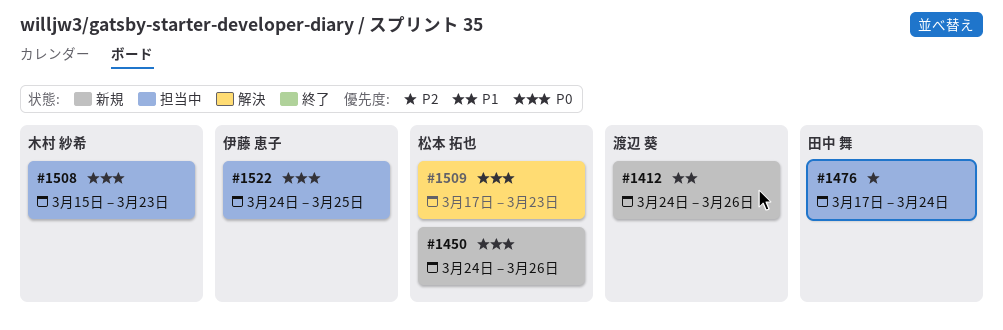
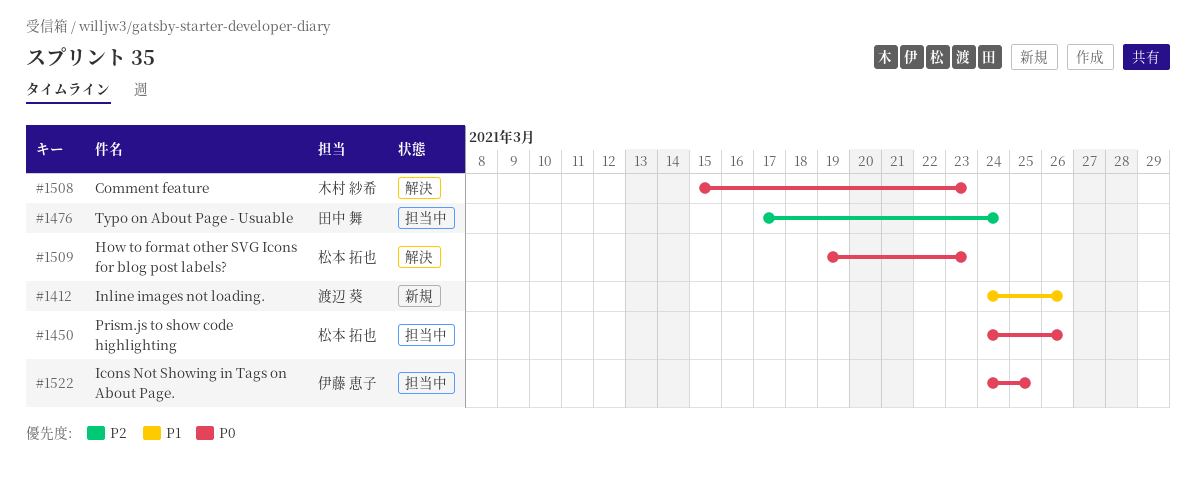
#1450, status: 新規 -> 担当中
#1508, status: 担当中 -> 解決
#1509, start: Mar 17 -> Mar 19

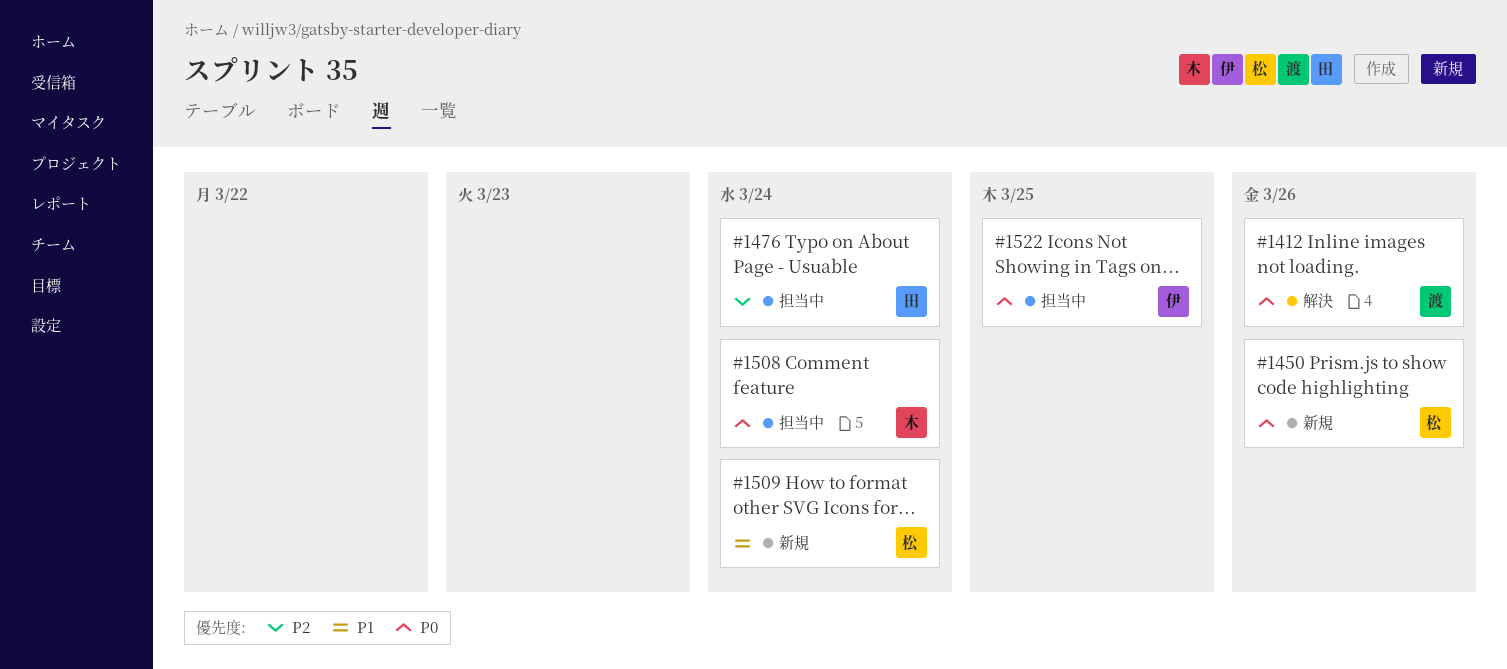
#1412, status: 新規 -> 解決
#1412, priority: P1 -> P0
#1450, status: 担当中 -> 新規
#1508, status: 解決 -> 担当中
#1508, due: Mar 23 -> Mar 24
#1509, status: 解決 -> 新規
#1509, priority: P0 -> P1
#1509, due: Mar 23 -> Mar 24

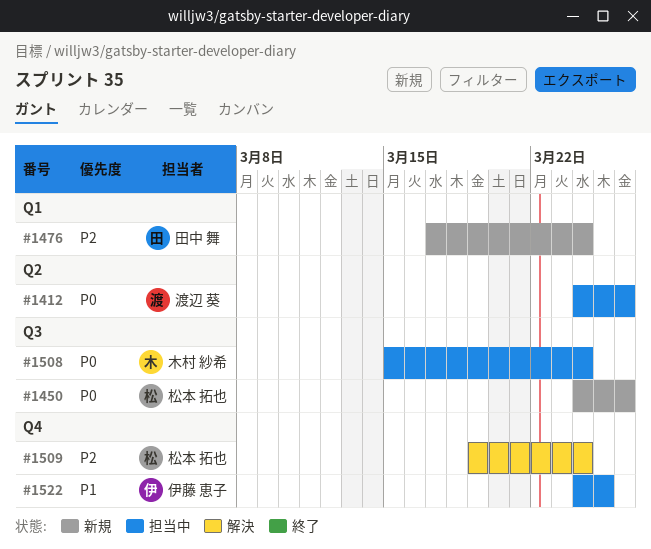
#1412, status: 解決 -> 担当中
#1476, status: 担当中 -> 新規
#1509, status: 新規 -> 解決
#1509, priority: P1 -> P2
#1522, priority: P0 -> P1

